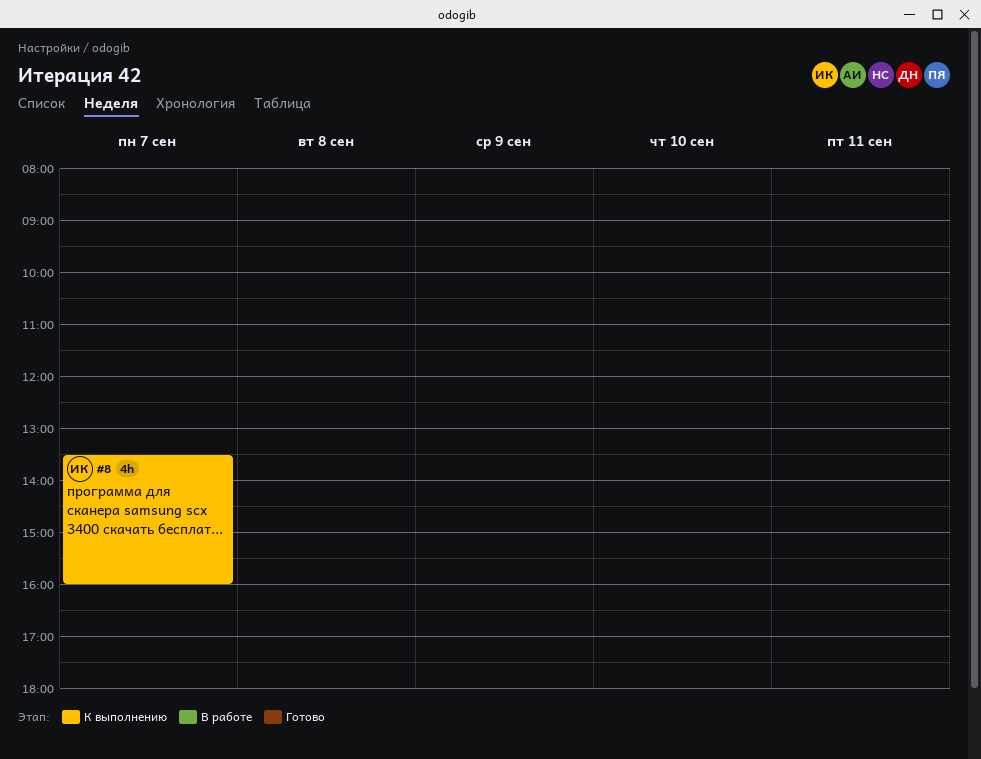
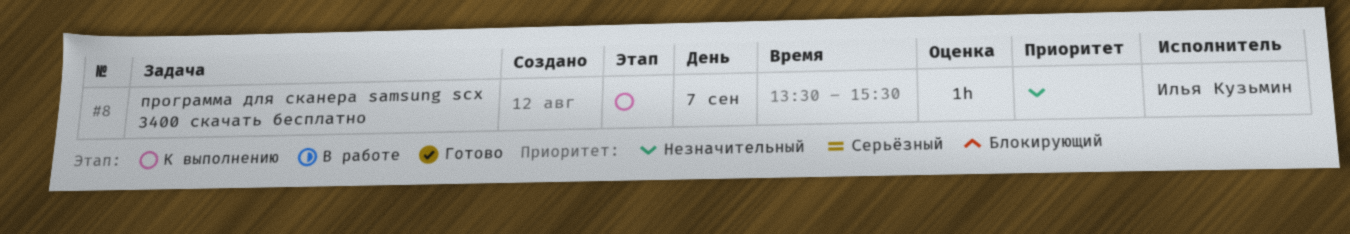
#8, estimate: 4h -> 1h
#8, ends: 16:00 -> 15:30

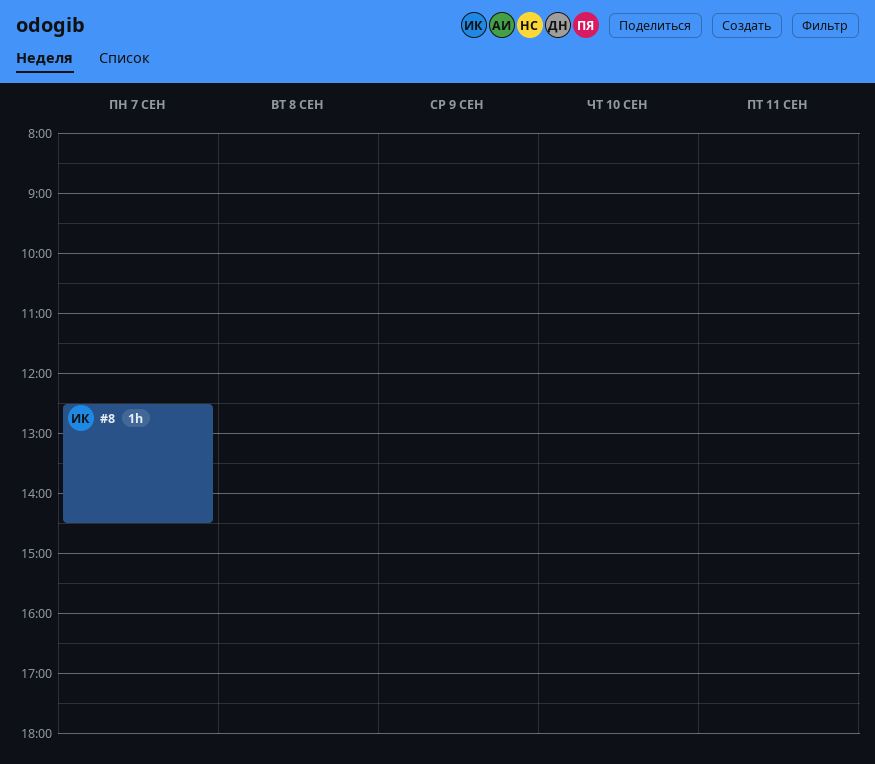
#8, begins: 13:30 -> 12:30
#8, ends: 15:30 -> 14:30

